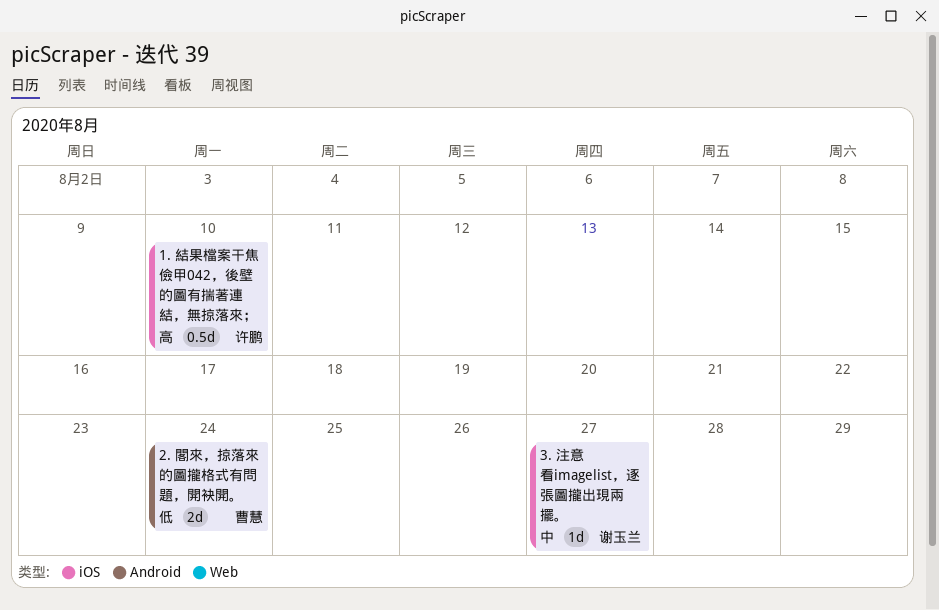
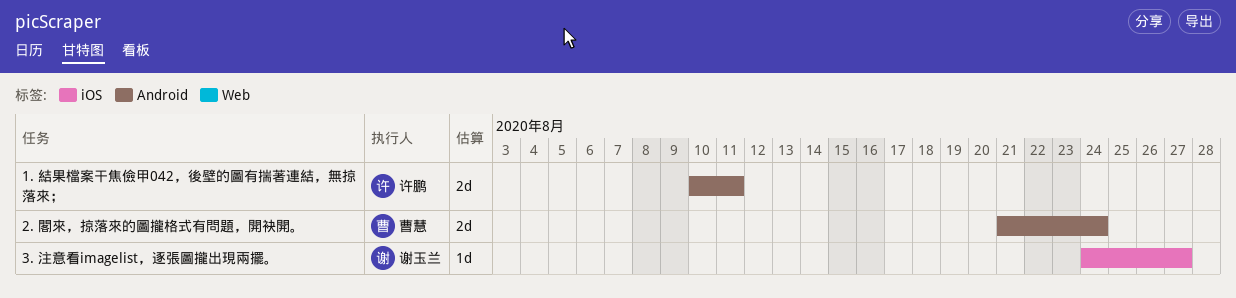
1. 結果檔案干焦儉甲042，後壁的圖有揣著連結，無掠落來；, label: iOS -> Android
1. 結果檔案干焦儉甲042，後壁的圖有揣著連結，無掠落來；, estimate: 0.5d -> 2d
1. 結果檔案干焦儉甲042，後壁的圖有揣著連結，無掠落來；, due: Aug 10 -> Aug 11

